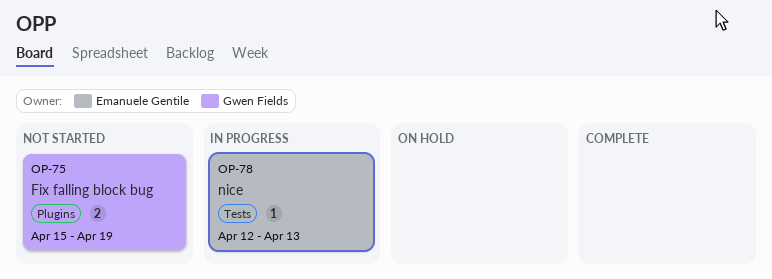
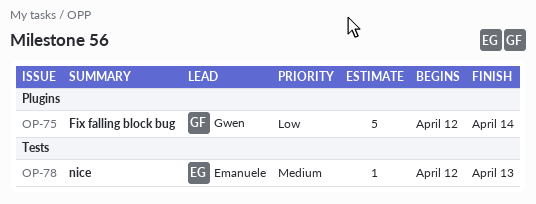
OP-75, estimate: 2 -> 5
OP-75, start: Apr 15 -> Apr 12
OP-75, due: Apr 19 -> Apr 14

